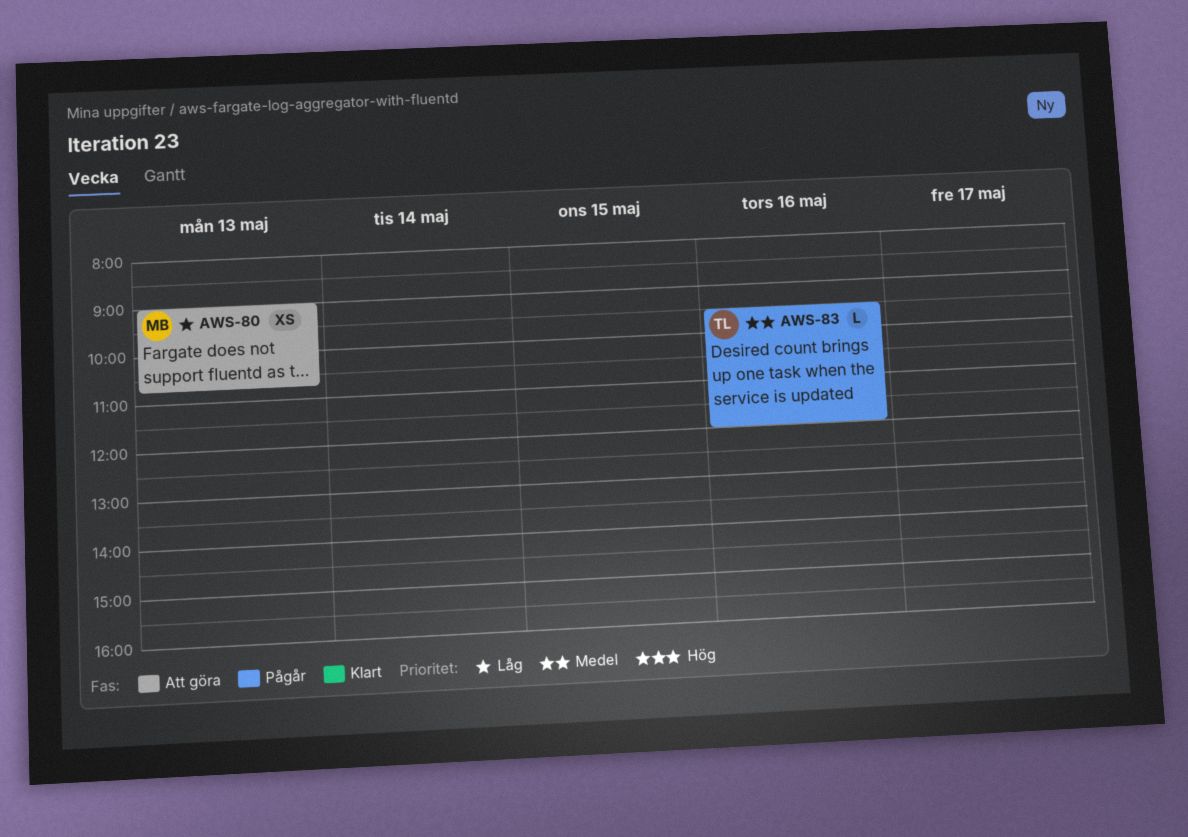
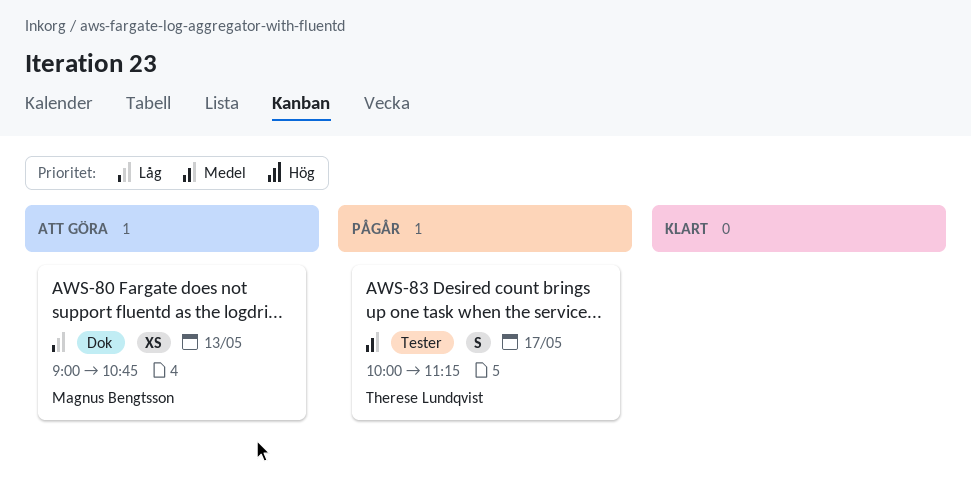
AWS-83, estimate: L -> S
AWS-83, day: May 16 -> May 17
AWS-83, begins: 09:30 -> 10:00
AWS-83, ends: 12:00 -> 11:15

